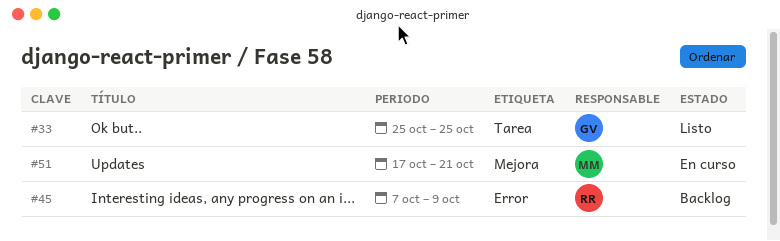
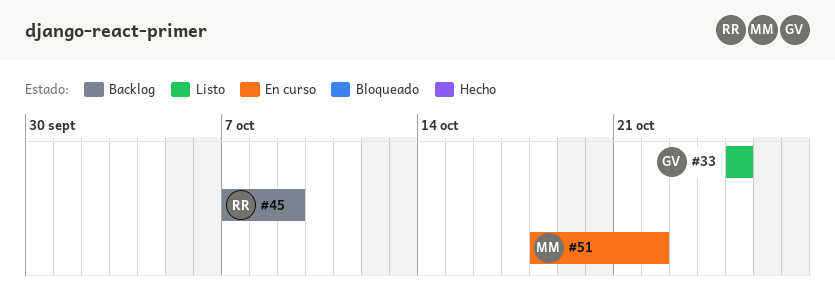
#51, start: Oct 17 -> Oct 18
#51, due: Oct 21 -> Oct 22

